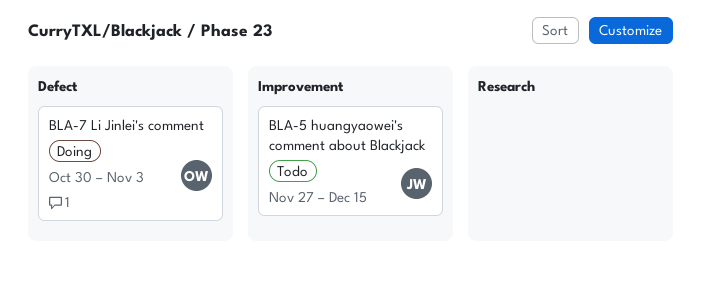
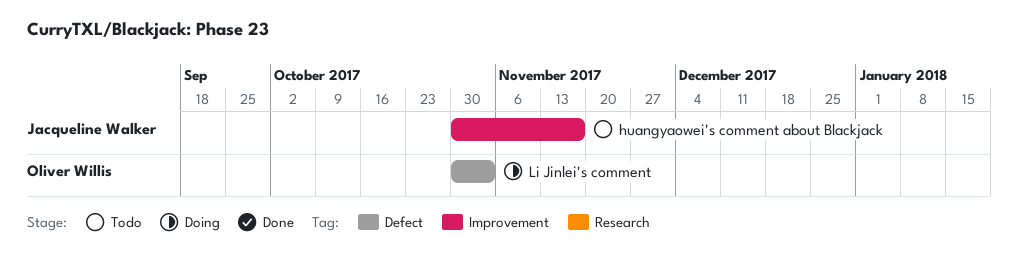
huangyaowei's comment about Blackjack, start: Nov 27 -> Oct 30
huangyaowei's comment about Blackjack, due: Dec 15 -> Nov 17

